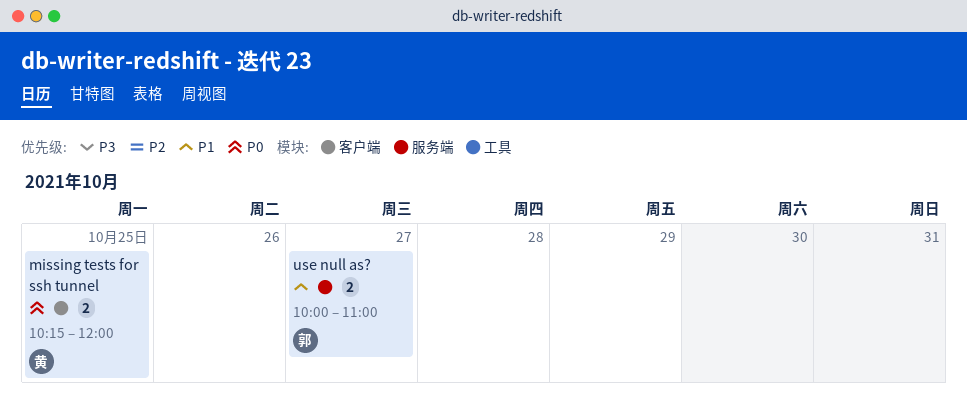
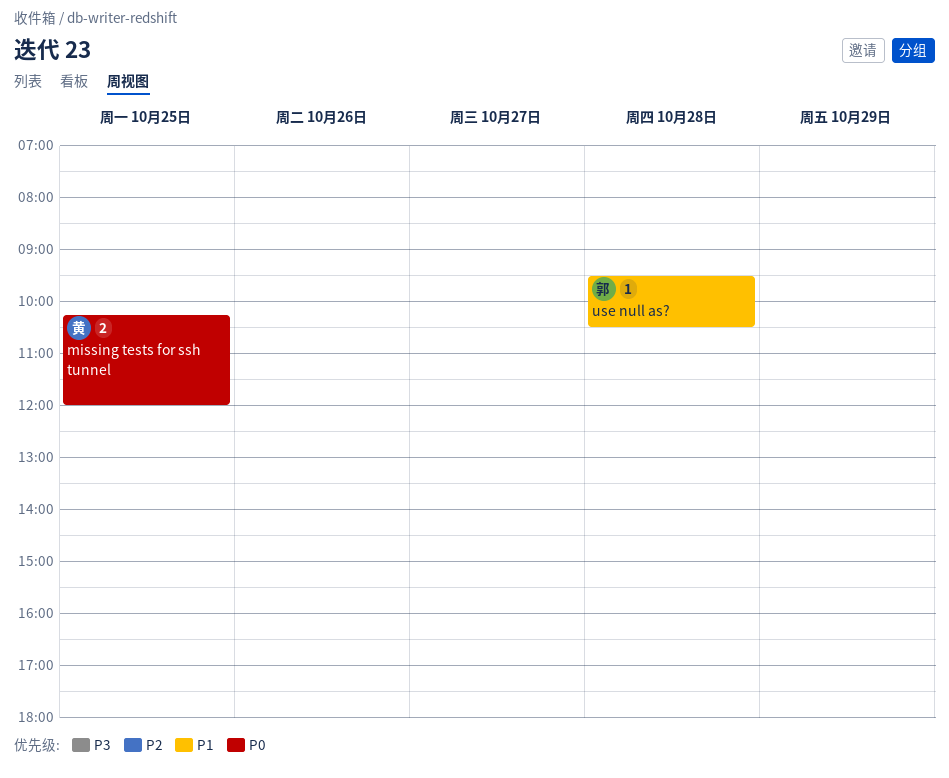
use null as?, estimate: 2 -> 1
use null as?, day: Oct 27 -> Oct 28
use null as?, begins: 10:00 -> 09:30
use null as?, ends: 11:00 -> 10:30

